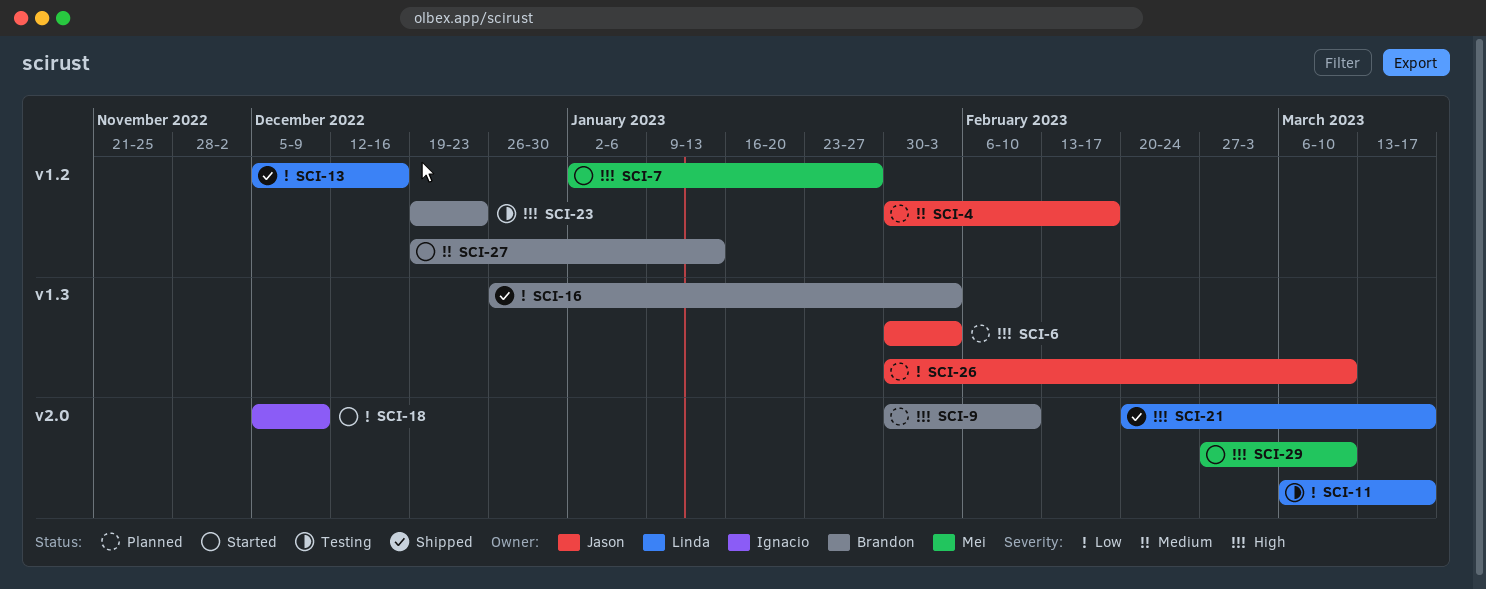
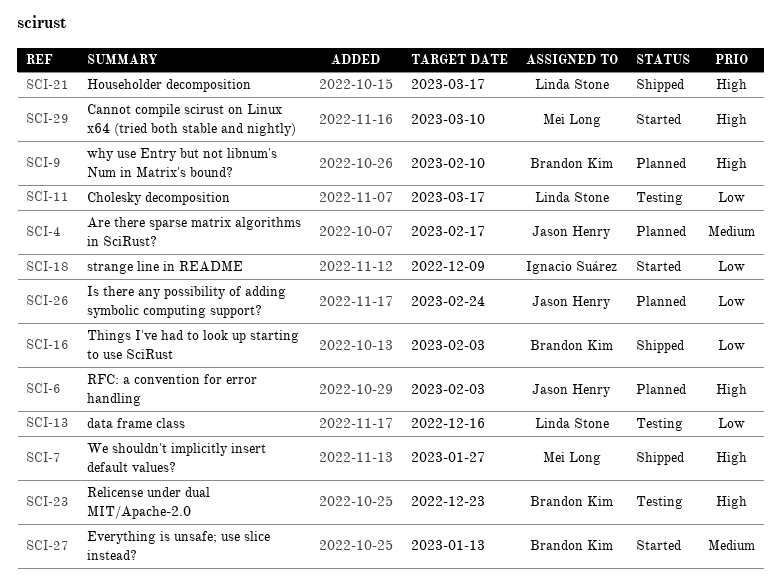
SCI-7, status: Started -> Shipped
SCI-13, status: Shipped -> Testing
SCI-26, due: Mar 10 -> Feb 24

